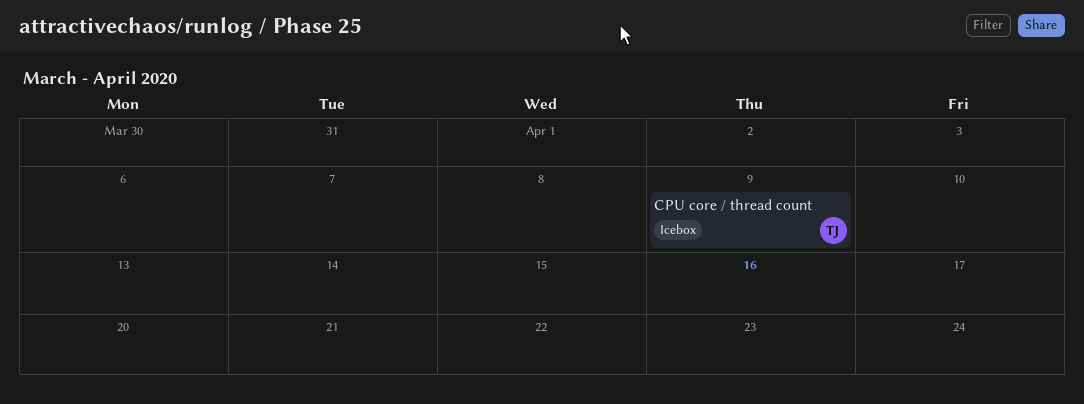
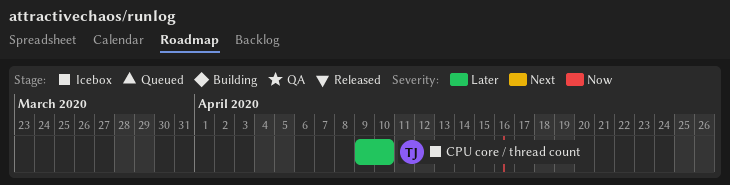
CPU core / thread count, due: Apr 9 -> Apr 10

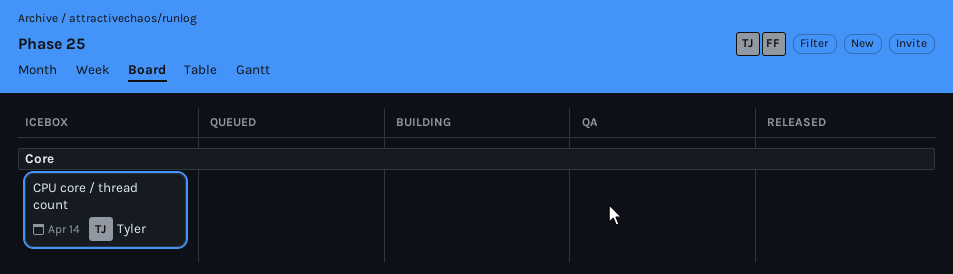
CPU core / thread count, due: Apr 10 -> Apr 14

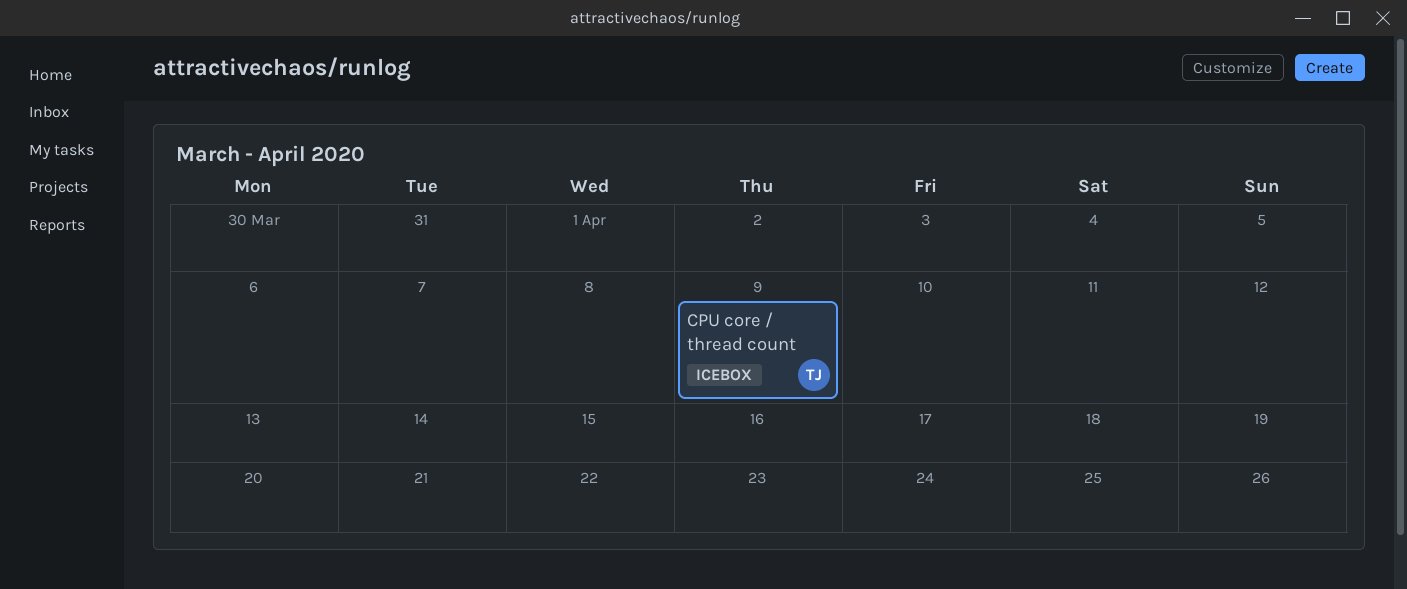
CPU core / thread count, due: Apr 14 -> Apr 9

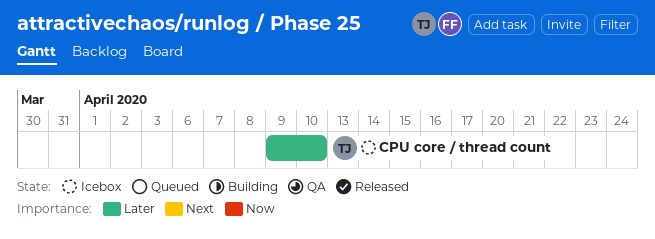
CPU core / thread count, due: Apr 9 -> Apr 10

